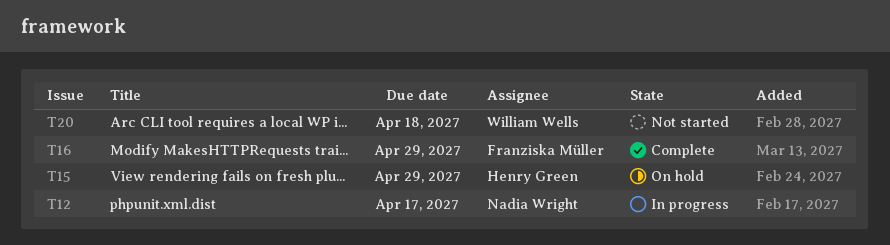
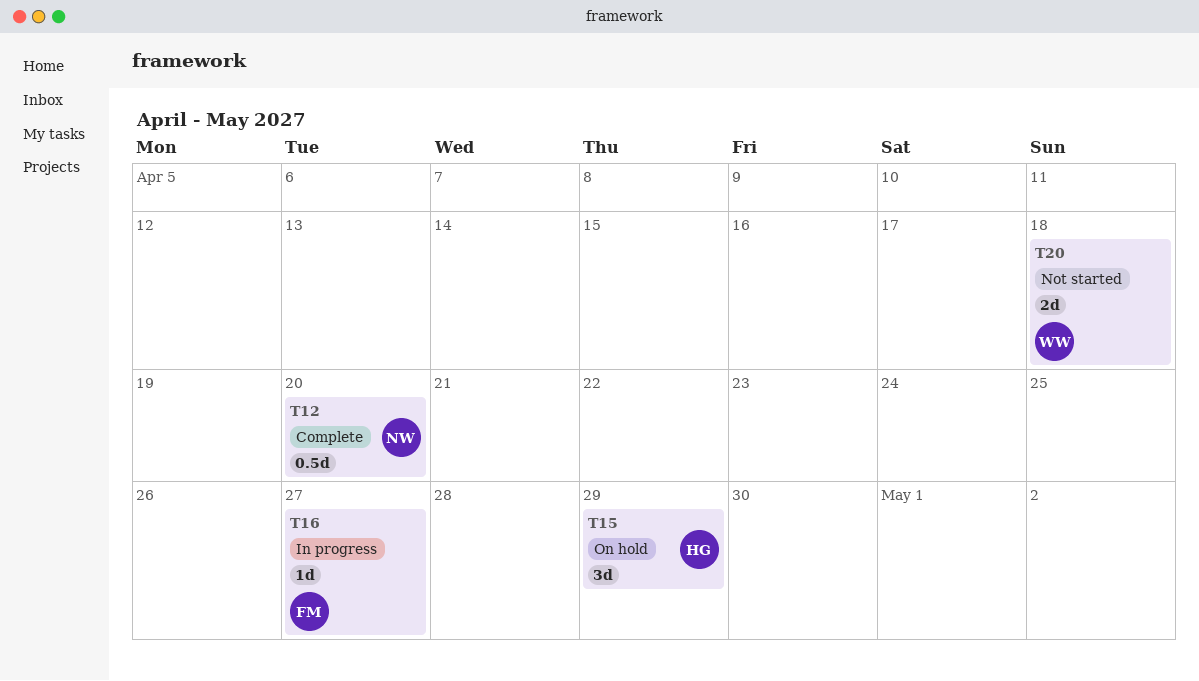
T12, status: In progress -> Complete
T12, due: Apr 17 -> Apr 20
T16, status: Complete -> In progress
T16, due: Apr 29 -> Apr 27

